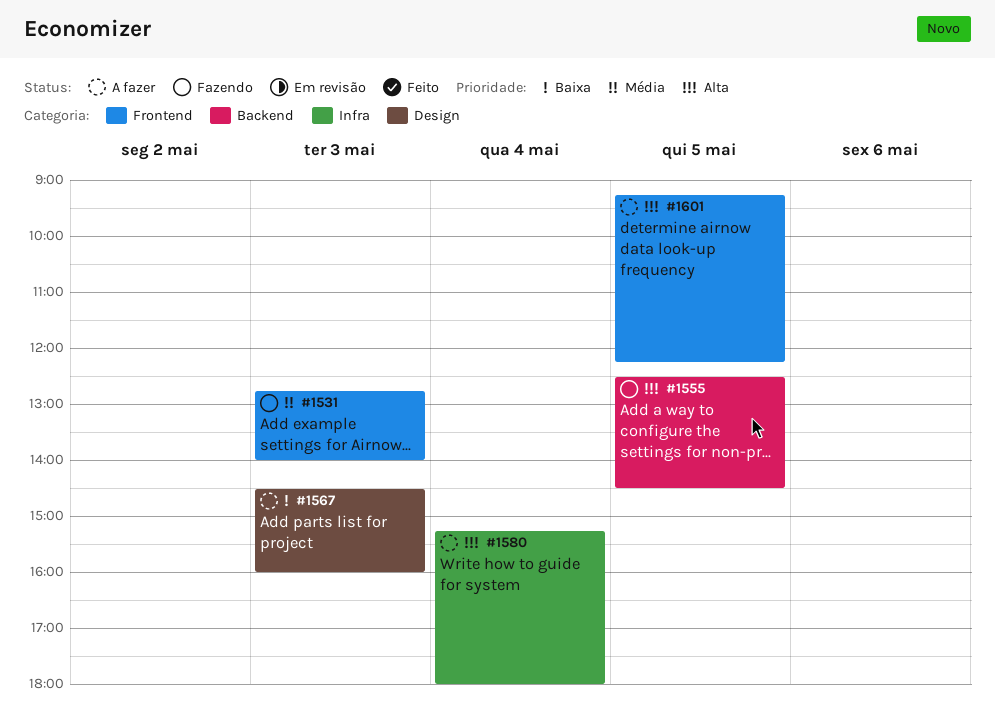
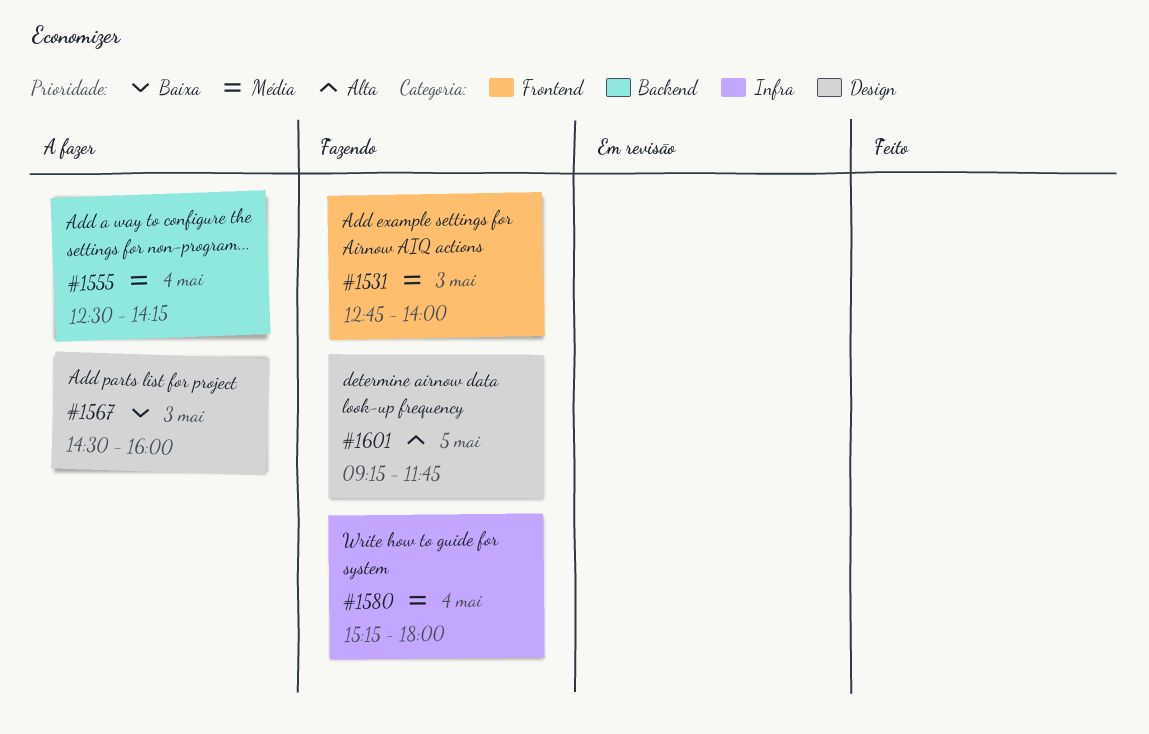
#1555, status: Fazendo -> A fazer
#1555, priority: Alta -> Média
#1555, day: May 5 -> May 4
#1555, ends: 14:30 -> 14:15
#1580, status: A fazer -> Fazendo
#1580, priority: Alta -> Média
#1601, status: A fazer -> Fazendo
#1601, label: Frontend -> Design
#1601, ends: 12:15 -> 11:45

